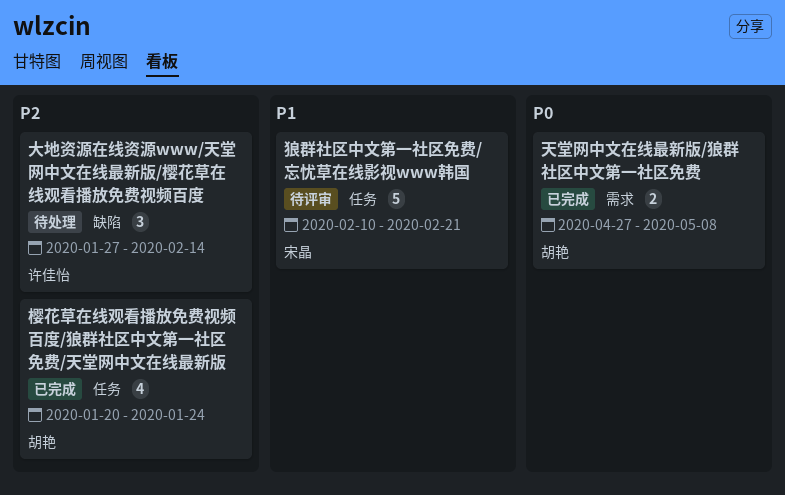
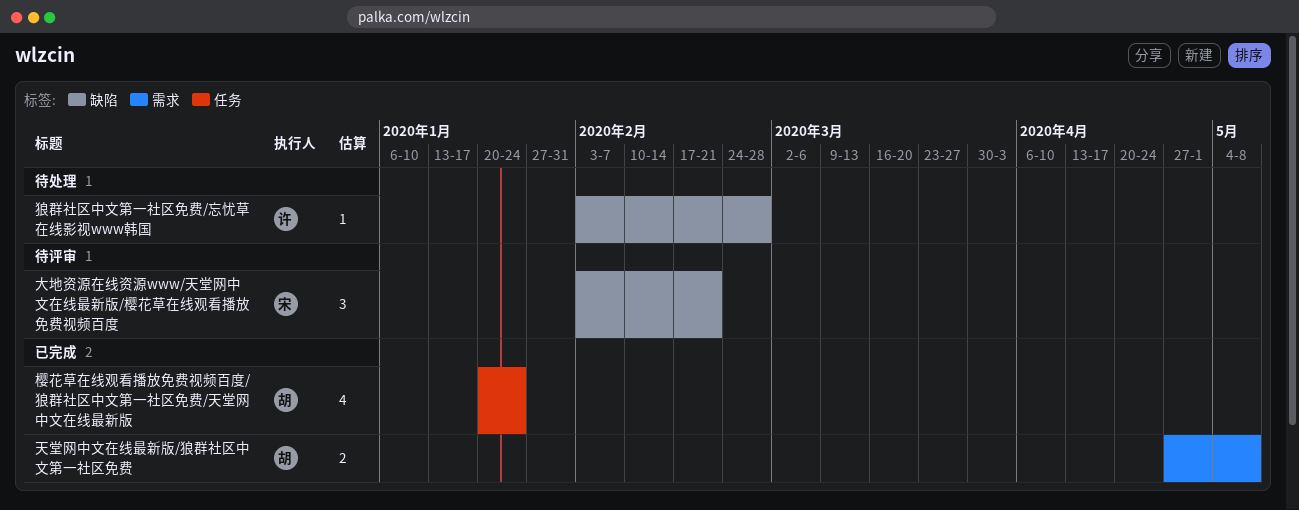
大地资源在线资源www/天堂网中文在线最新版/樱花草在线观看播放免费视频百度, status: 待处理 -> 待评审
大地资源在线资源www/天堂网中文在线最新版/樱花草在线观看播放免费视频百度, owner: 许佳怡 -> 宋晶
大地资源在线资源www/天堂网中文在线最新版/樱花草在线观看播放免费视频百度, start: Jan 27 -> Feb 3
大地资源在线资源www/天堂网中文在线最新版/樱花草在线观看播放免费视频百度, due: Feb 14 -> Feb 21
狼群社区中文第一社区免费/忘忧草在线影视www韩国, status: 待评审 -> 待处理
狼群社区中文第一社区免费/忘忧草在线影视www韩国, owner: 宋晶 -> 许佳怡
狼群社区中文第一社区免费/忘忧草在线影视www韩国, label: 任务 -> 缺陷
狼群社区中文第一社区免费/忘忧草在线影视www韩国, estimate: 5 -> 1
狼群社区中文第一社区免费/忘忧草在线影视www韩国, start: Feb 10 -> Feb 3
狼群社区中文第一社区免费/忘忧草在线影视www韩国, due: Feb 21 -> Feb 28

